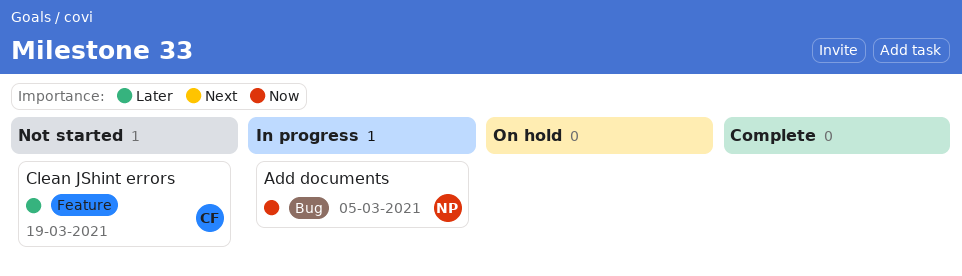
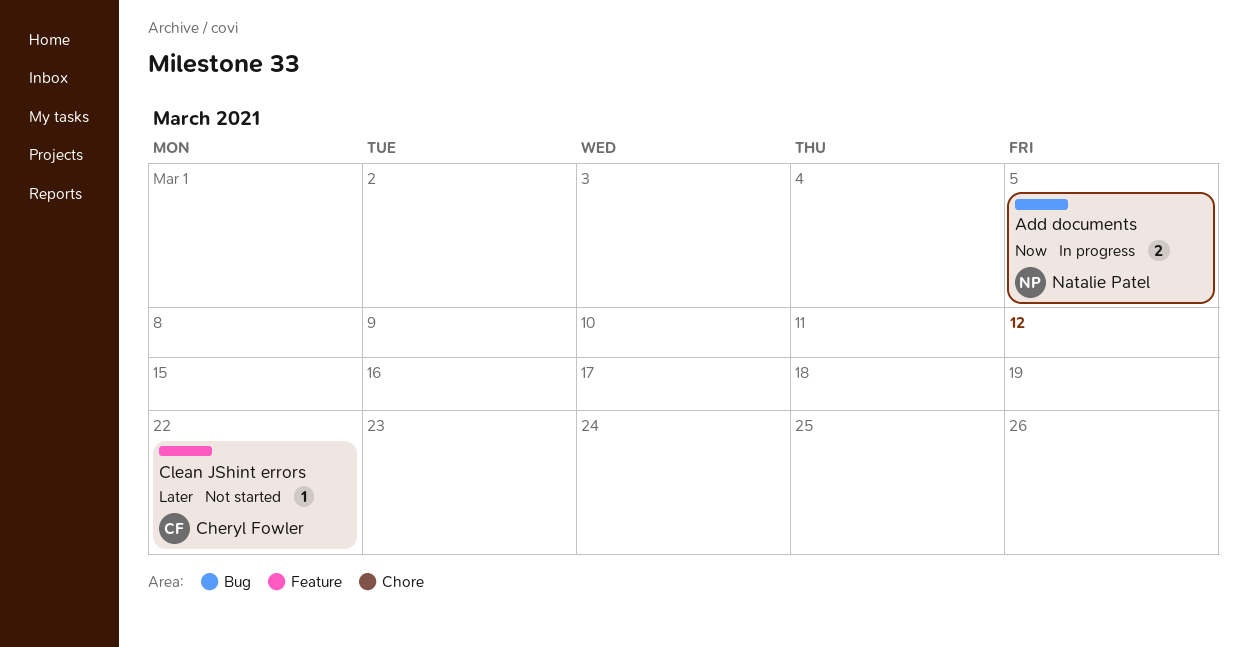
Clean JShint errors, due: Mar 19 -> Mar 22

